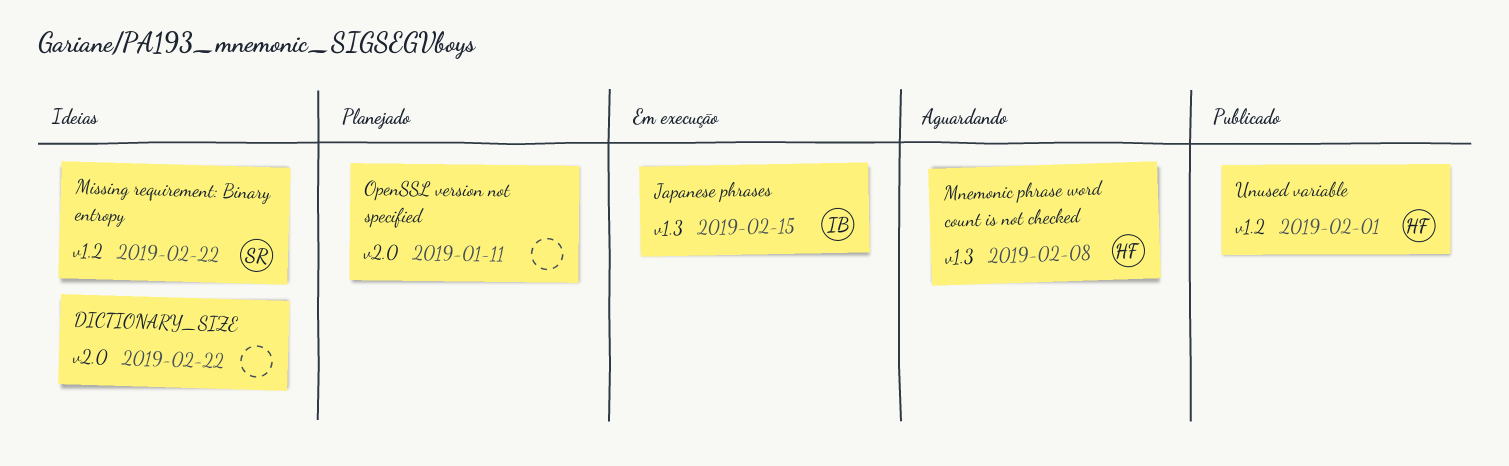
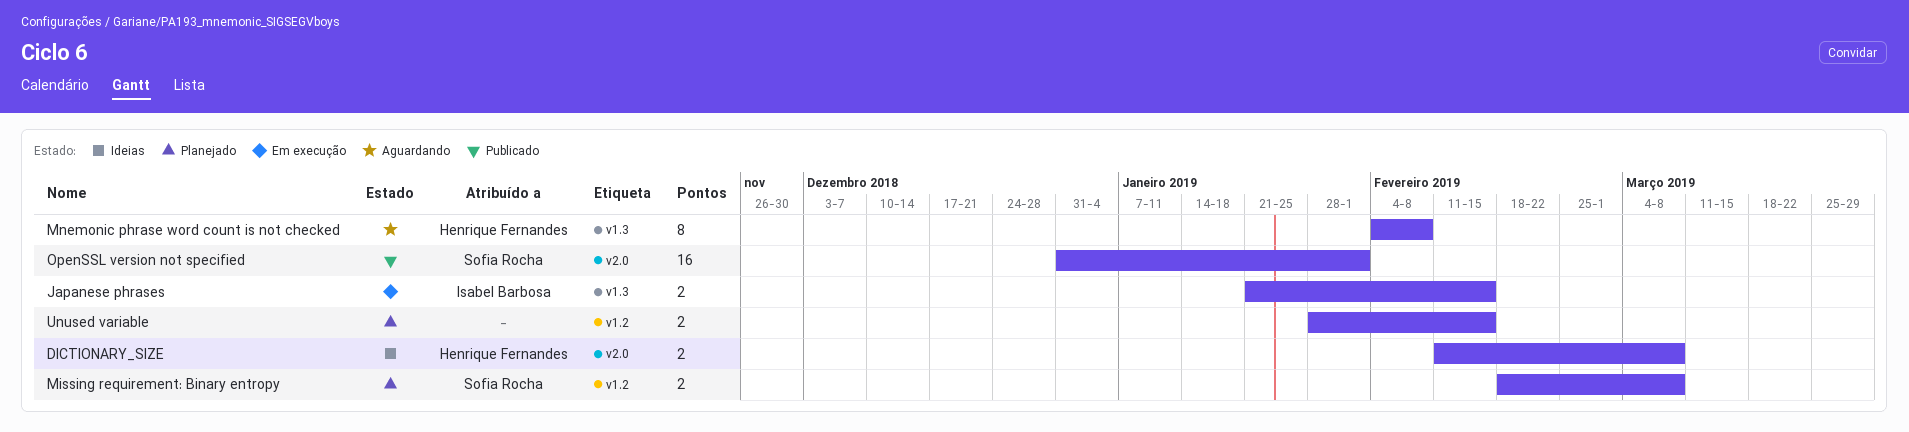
DICTIONARY_SIZE, owner: none -> Henrique Fernandes
DICTIONARY_SIZE, due: Feb 22 -> Mar 8
Missing requirement: Binary entropy, status: Ideias -> Planejado
Missing requirement: Binary entropy, due: Feb 22 -> Mar 8
OpenSSL version not specified, status: Planejado -> Publicado
OpenSSL version not specified, owner: none -> Sofia Rocha
OpenSSL version not specified, due: Jan 11 -> Feb 1
Unused variable, status: Publicado -> Planejado
Unused variable, owner: Henrique Fernandes -> none
Unused variable, due: Feb 1 -> Feb 15

